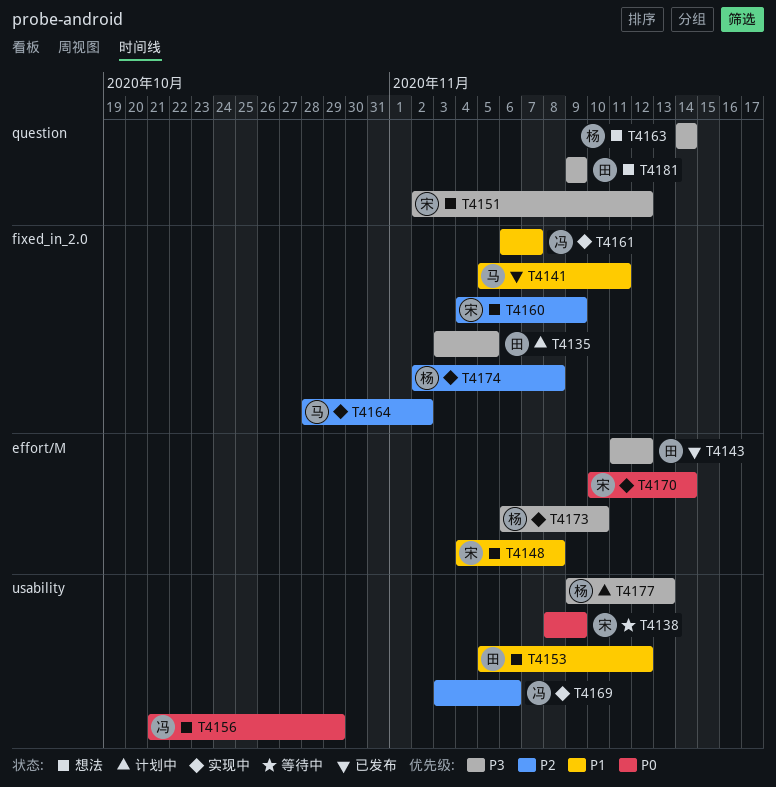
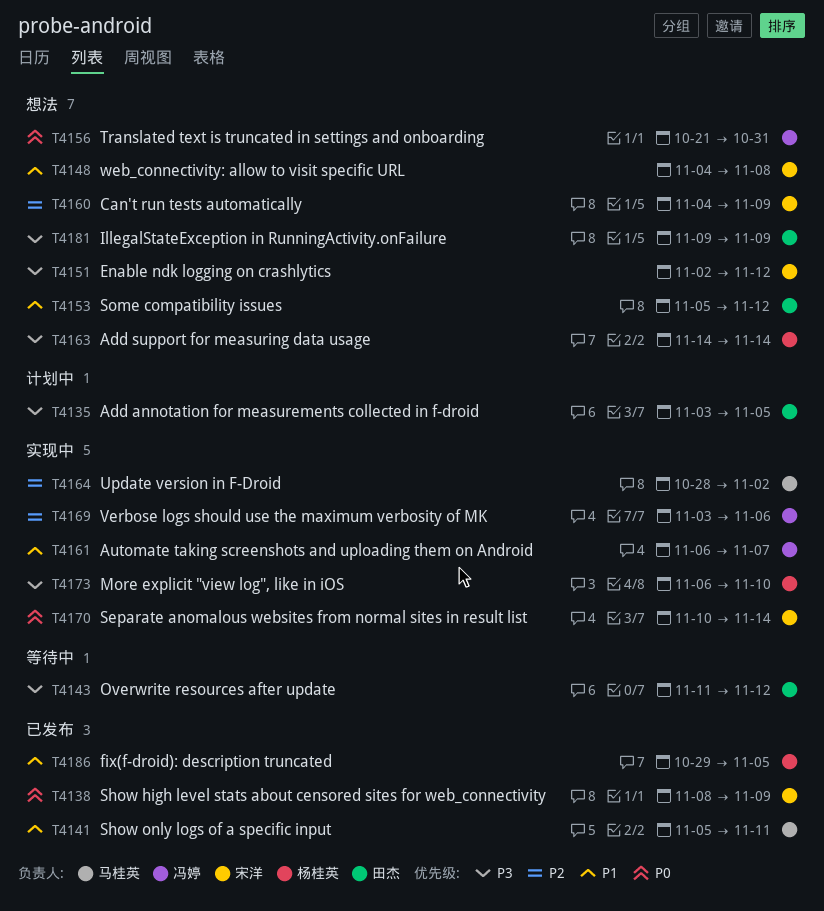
T4138, status: 等待中 -> 已发布
T4143, status: 已发布 -> 等待中
T4156, due: Oct 29 -> Oct 31
T4174: present -> none
T4177: present -> none
T4186: none -> present

